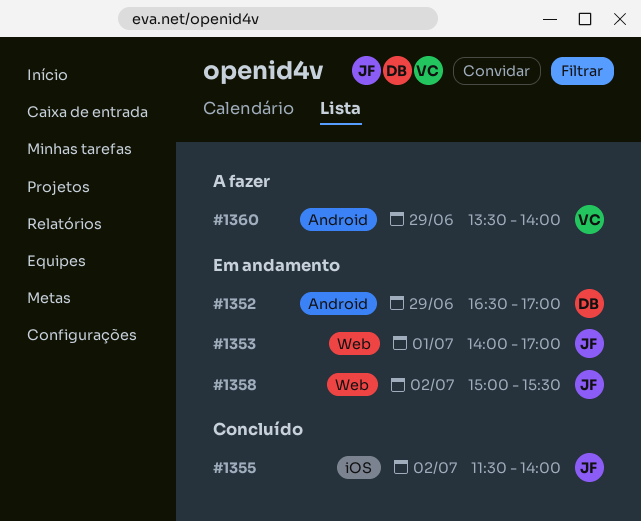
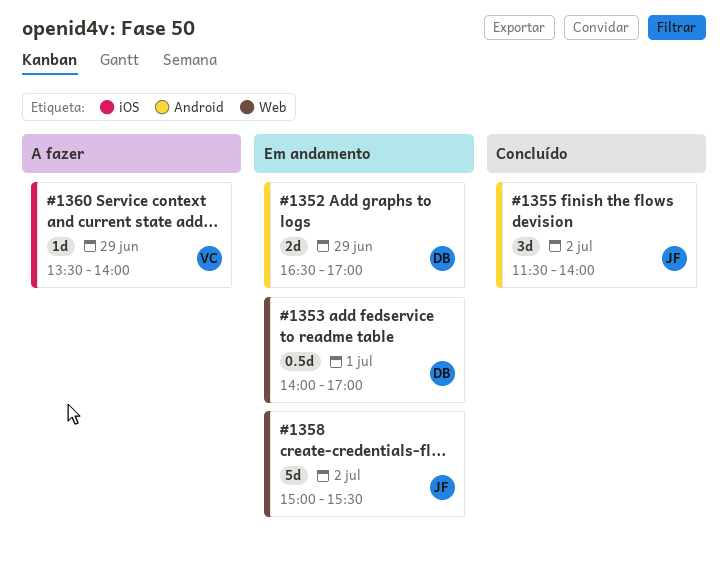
#1353, owner: JF -> DB
#1355, label: iOS -> Android
#1360, label: Android -> iOS

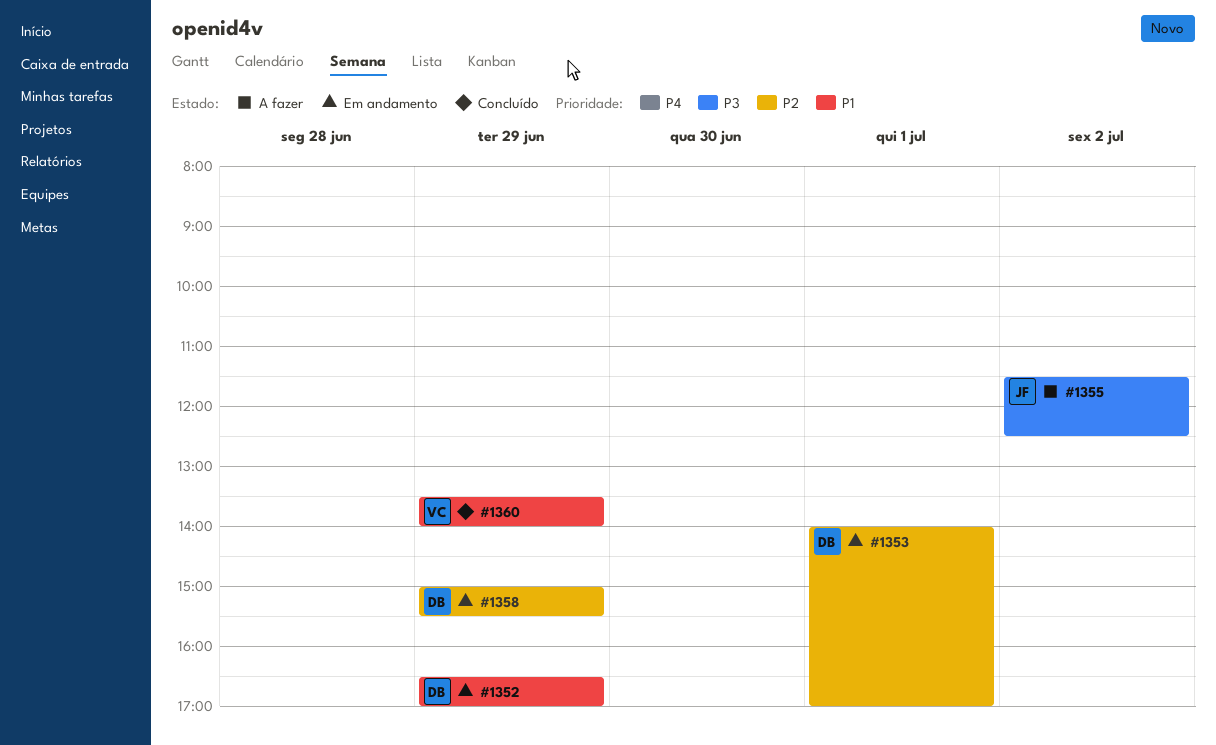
#1355, status: Concluído -> A fazer
#1355, ends: 14:00 -> 12:30
#1358, owner: JF -> DB
#1358, day: Jul 2 -> Jun 29
#1360, status: A fazer -> Concluído

